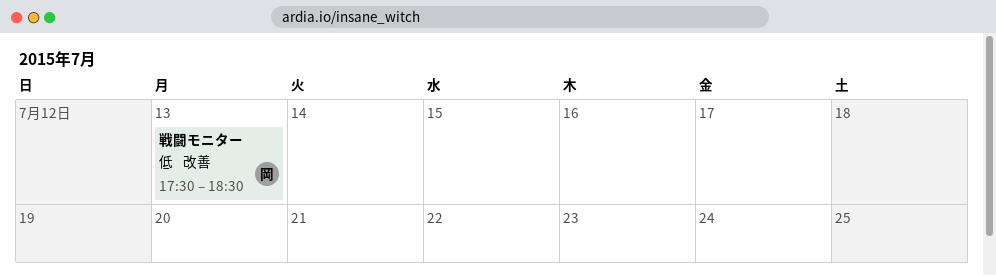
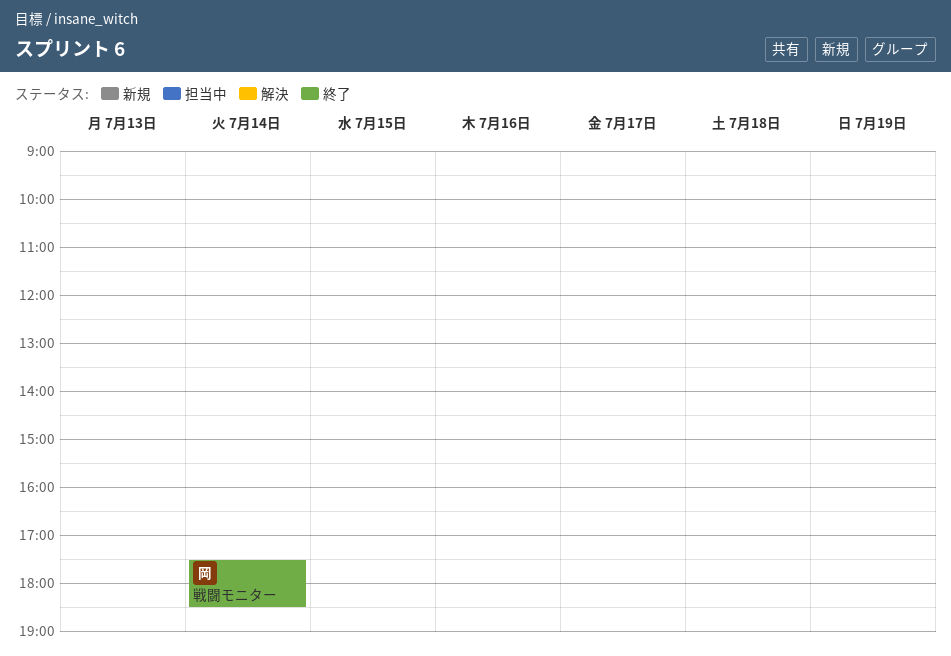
戦闘モニター, day: Jul 13 -> Jul 14

